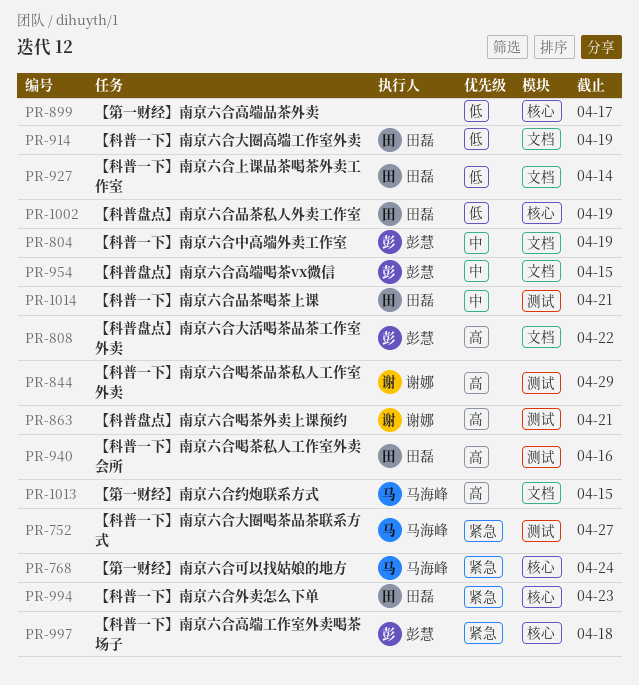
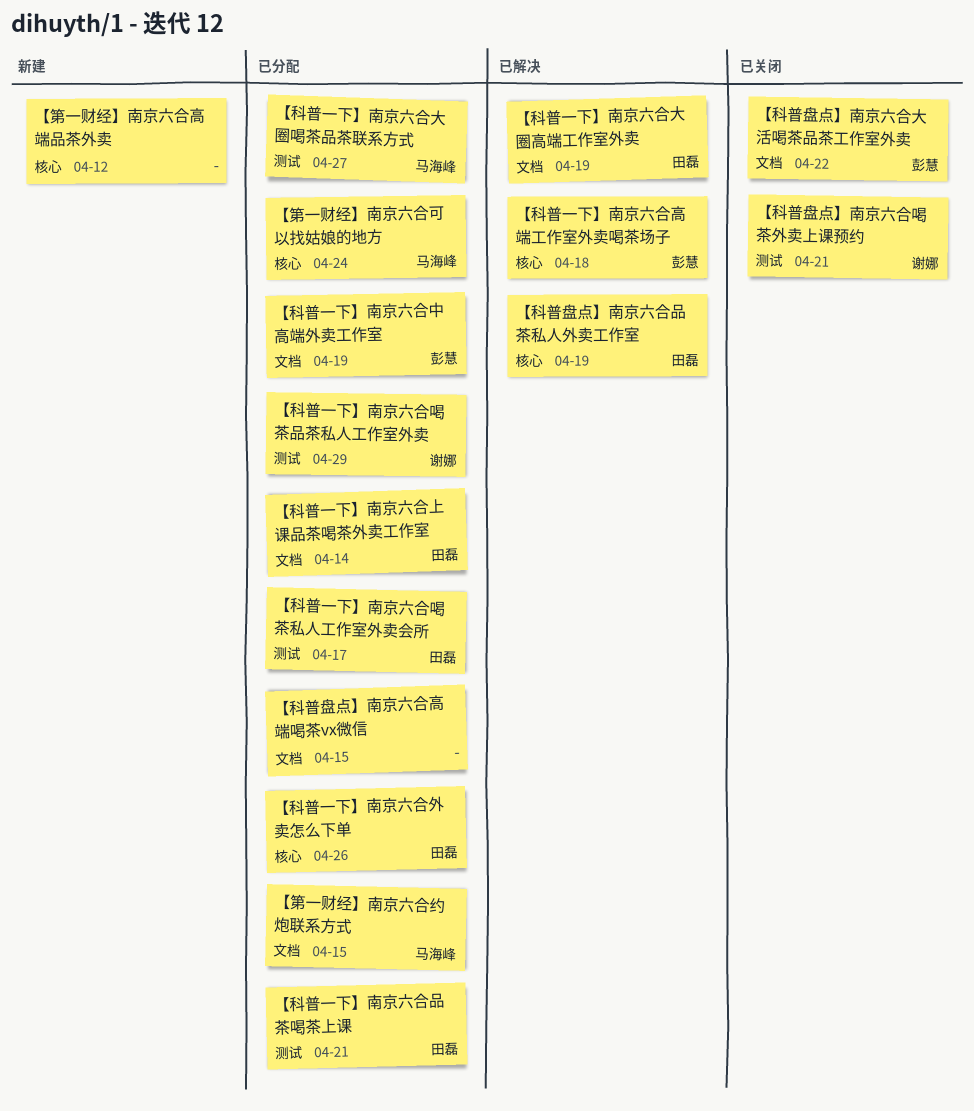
【科普一下】南京六合喝茶私人工作室外卖会所, due: Apr 16 -> Apr 17
【科普一下】南京六合外卖怎么下单, due: Apr 23 -> Apr 26
【科普盘点】南京六合高端喝茶vx微信, owner: 彭慧 -> none
【第一财经】南京六合高端品茶外卖, due: Apr 17 -> Apr 12

